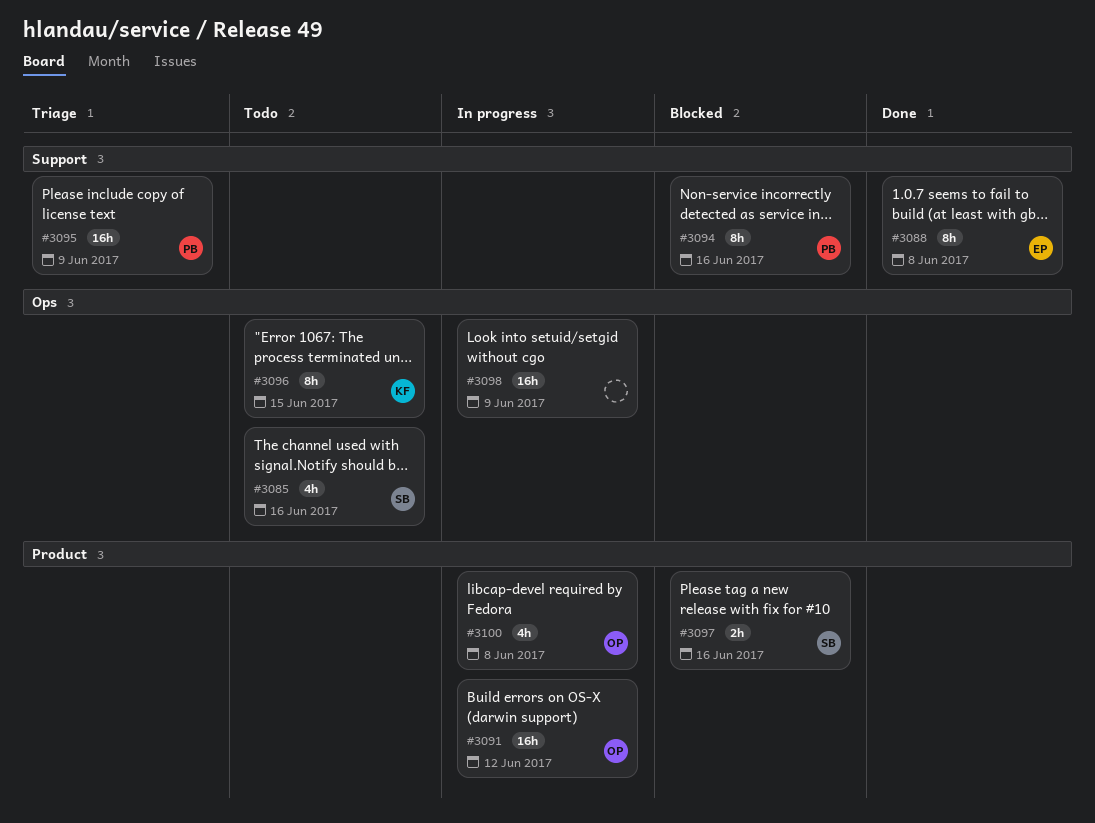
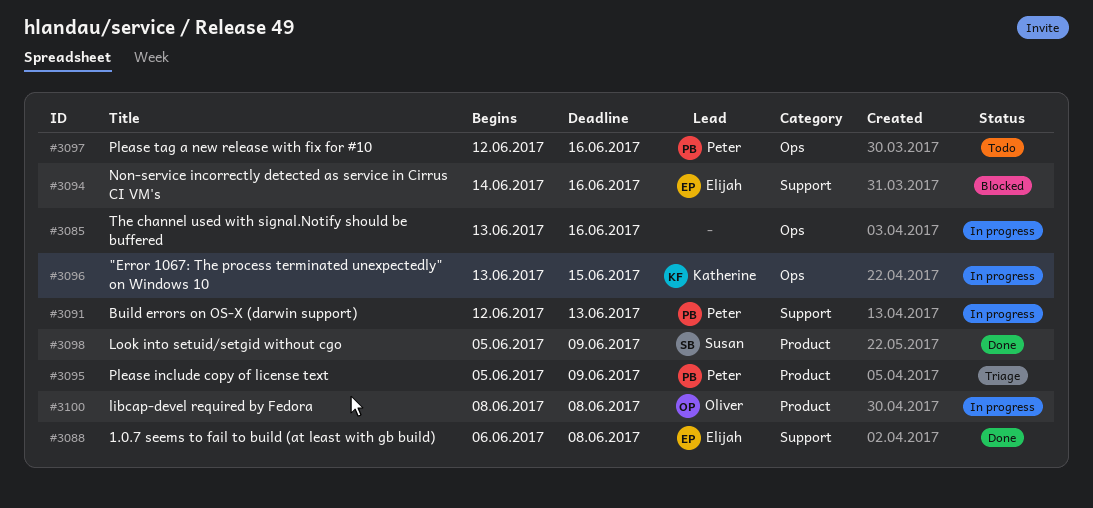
#3085, status: Todo -> In progress
#3085, owner: Susan -> none
#3091, owner: Oliver -> Peter
#3091, label: Product -> Support
#3091, due: Jun 12 -> Jun 13
#3094, owner: Peter -> Elijah
#3095, label: Support -> Product
#3096, status: Todo -> In progress
#3097, status: Blocked -> Todo
#3097, owner: Susan -> Peter
#3097, label: Product -> Ops
#3098, status: In progress -> Done
#3098, owner: none -> Susan
#3098, label: Ops -> Product

